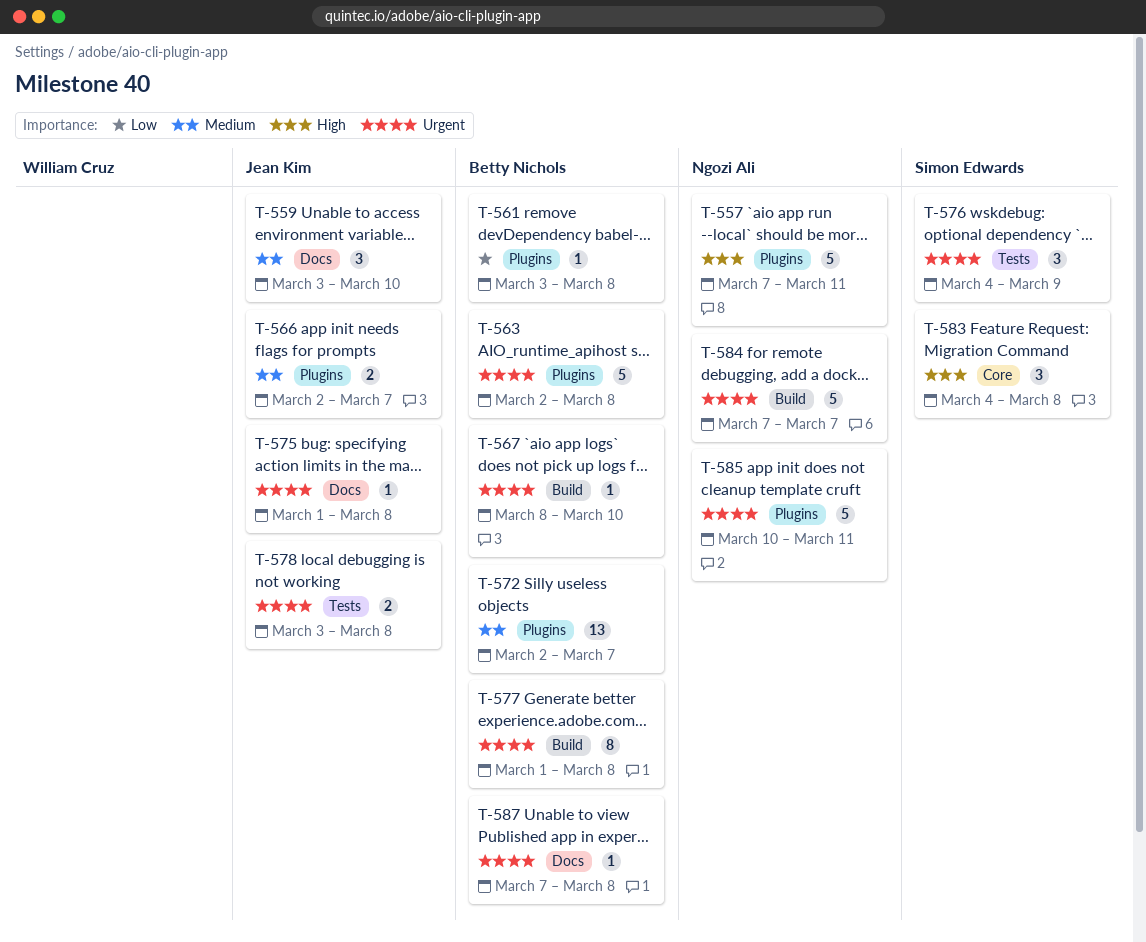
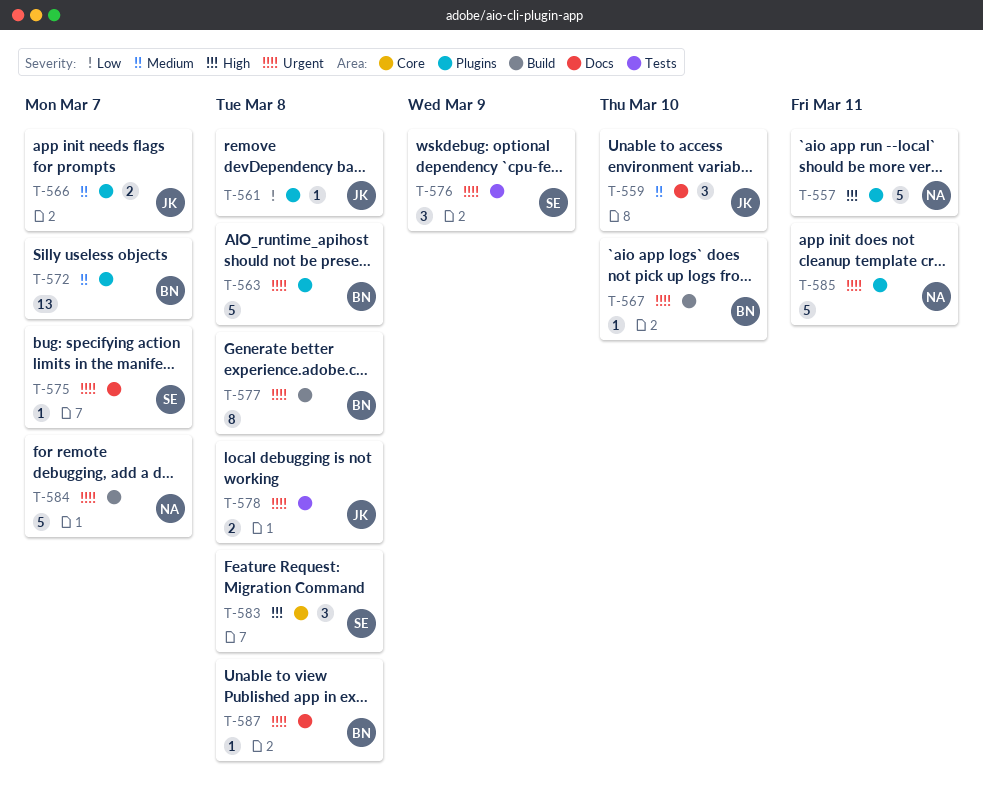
T-561, owner: Betty Nichols -> Jean Kim
T-575, owner: Jean Kim -> Simon Edwards
T-575, due: Mar 8 -> Mar 7

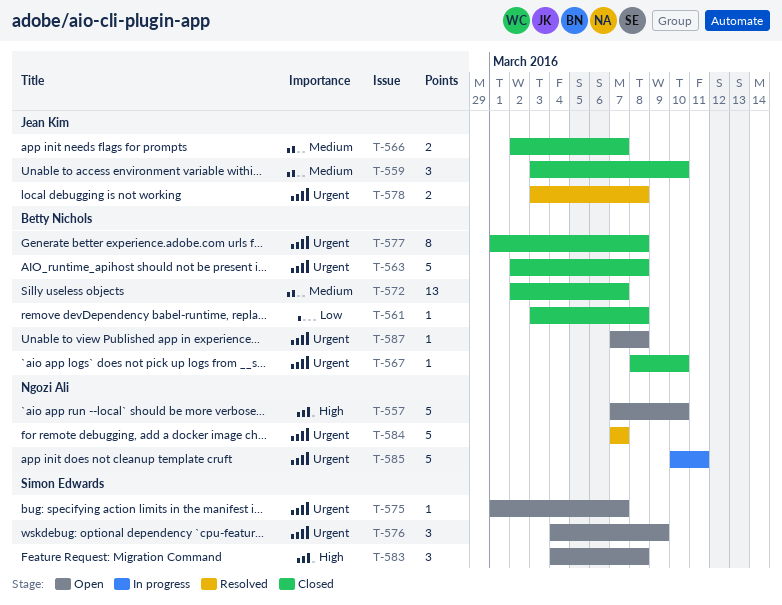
T-557, due: Mar 11 -> Mar 10
T-561, owner: Jean Kim -> Betty Nichols

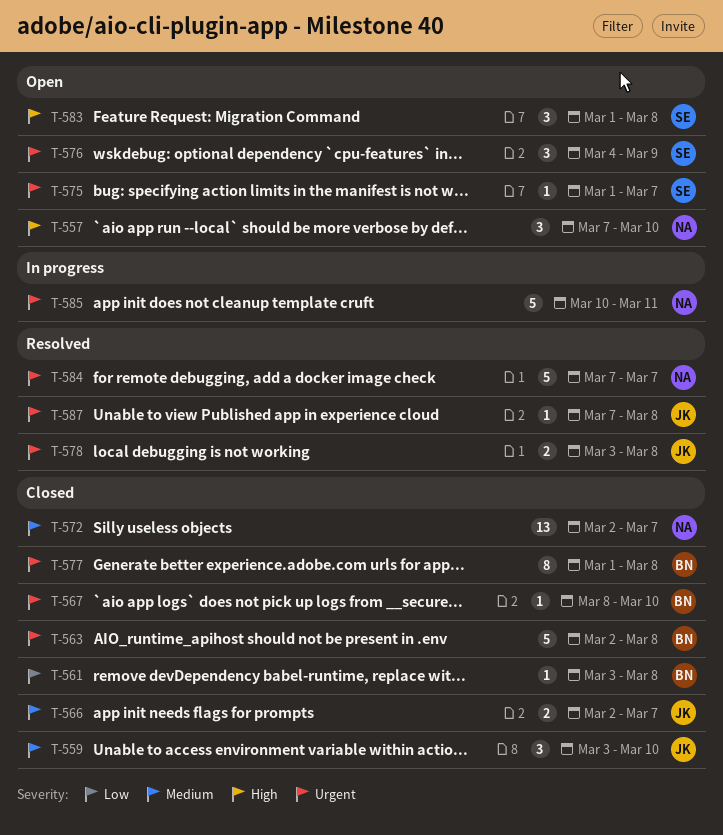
T-557, estimate: 5 -> 3
T-572, owner: Betty Nichols -> Ngozi Ali
T-583, start: Mar 4 -> Mar 1
T-587, status: Open -> Resolved
T-587, owner: Betty Nichols -> Jean Kim

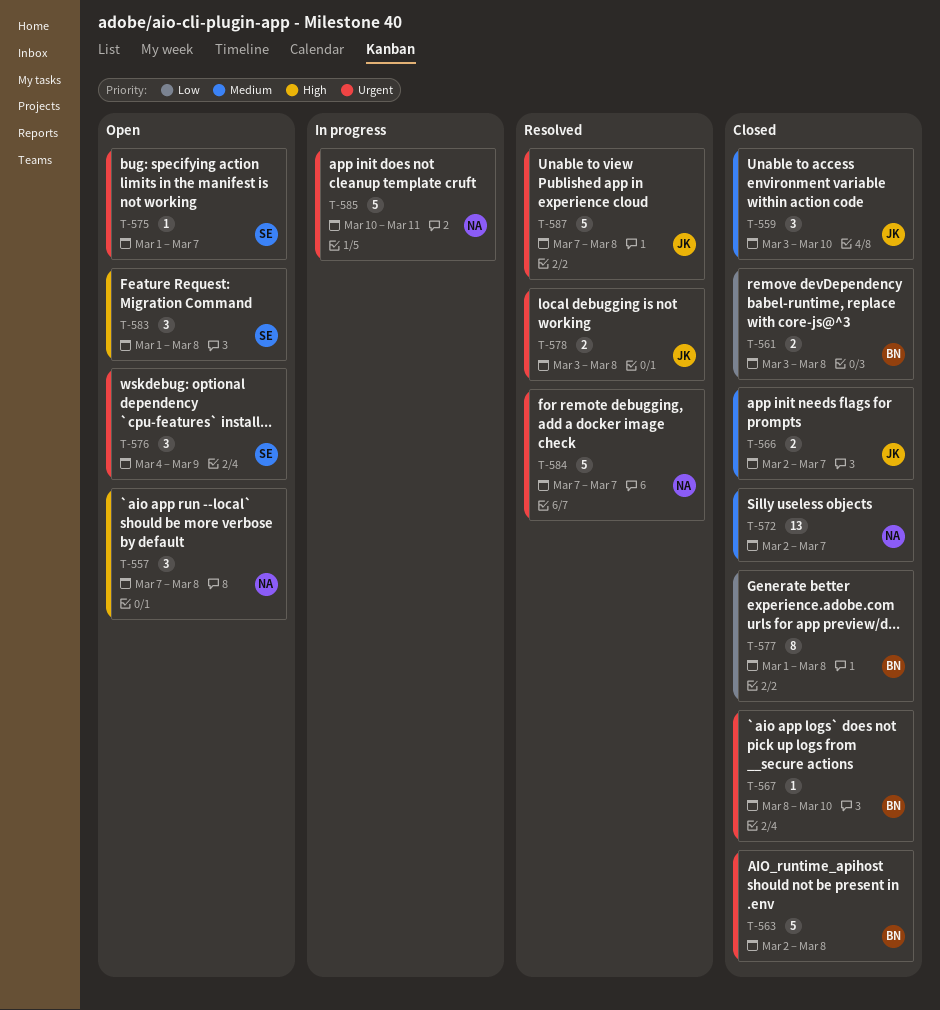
T-557, due: Mar 10 -> Mar 8
T-561, estimate: 1 -> 2
T-577, priority: Urgent -> Low
T-587, estimate: 1 -> 5

